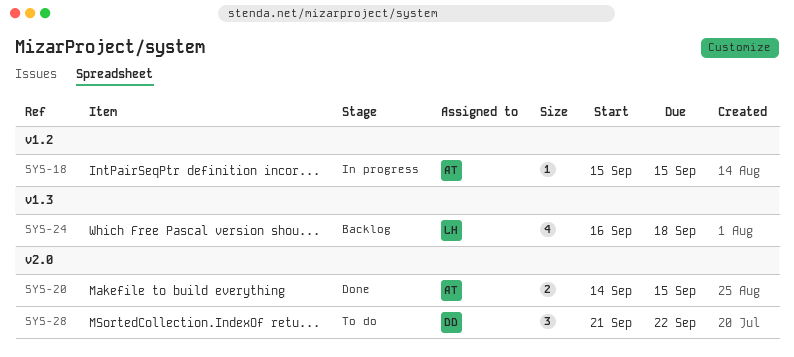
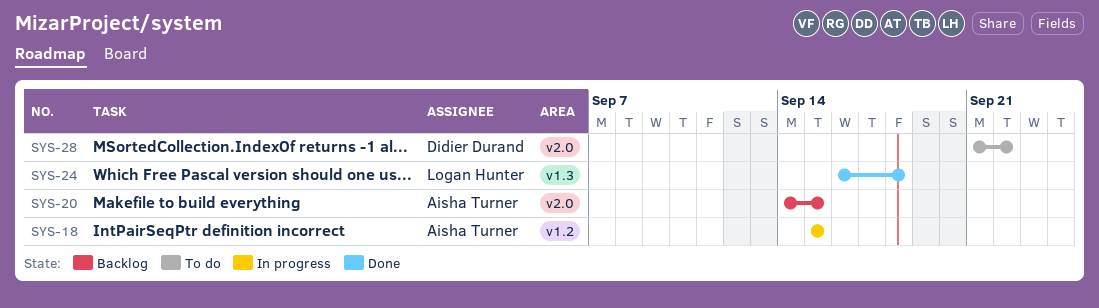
SYS-20, status: Done -> Backlog
SYS-24, status: Backlog -> Done

